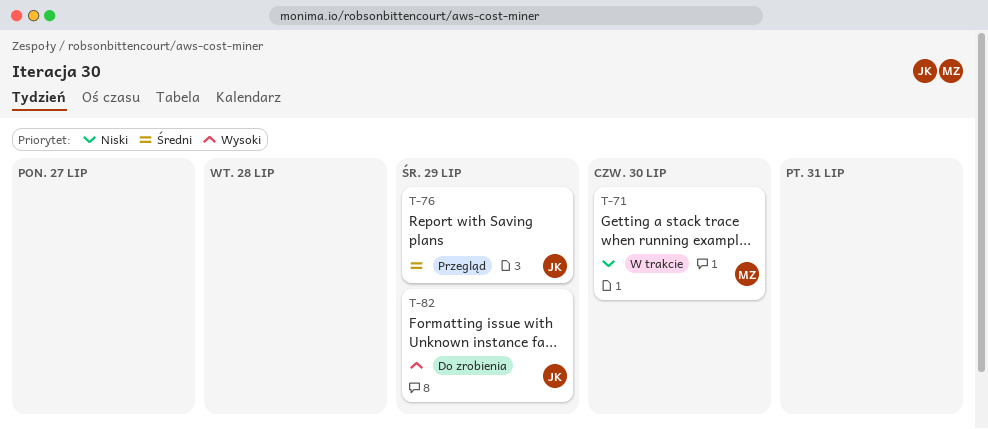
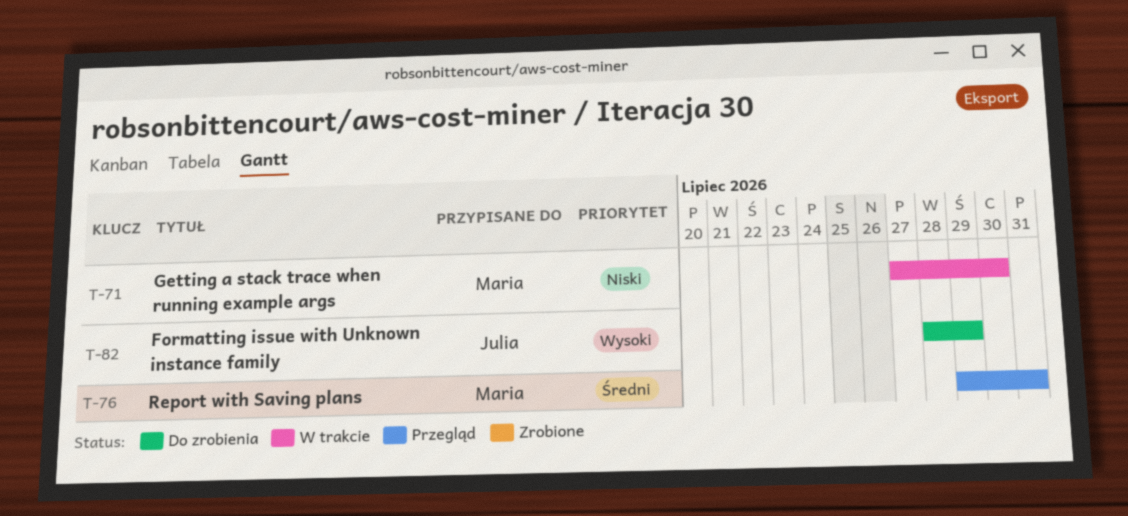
T-76, owner: Julia -> Maria
T-76, due: Jul 29 -> Jul 31

